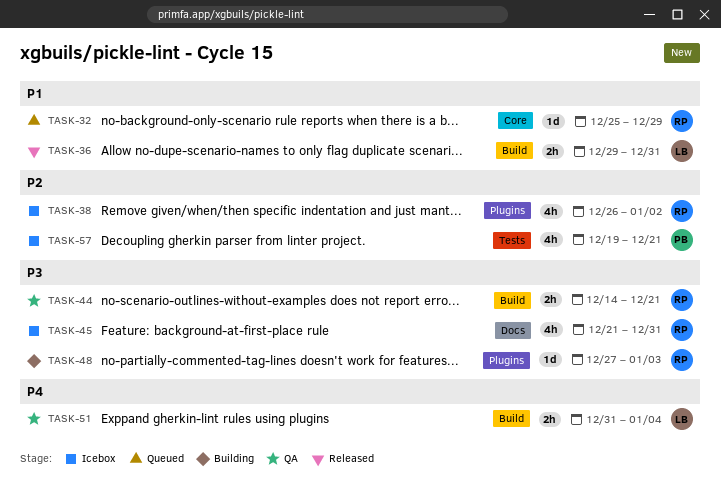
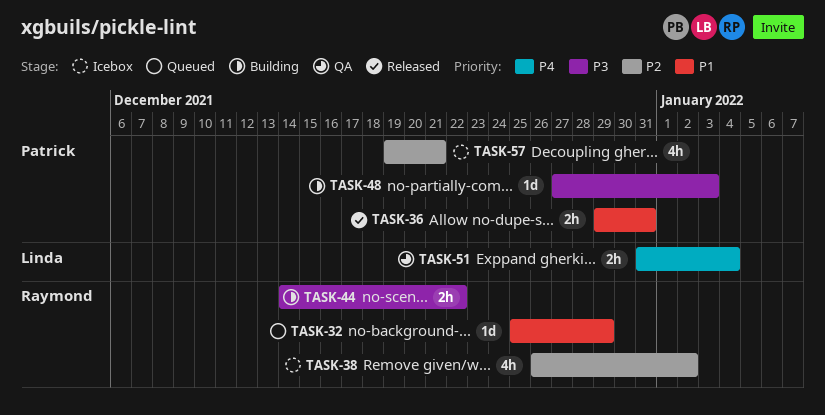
TASK-36, owner: Linda -> Patrick
TASK-44, status: QA -> Building
TASK-44, due: Dec 21 -> Dec 22
TASK-45: present -> none
TASK-48, owner: Raymond -> Patrick

